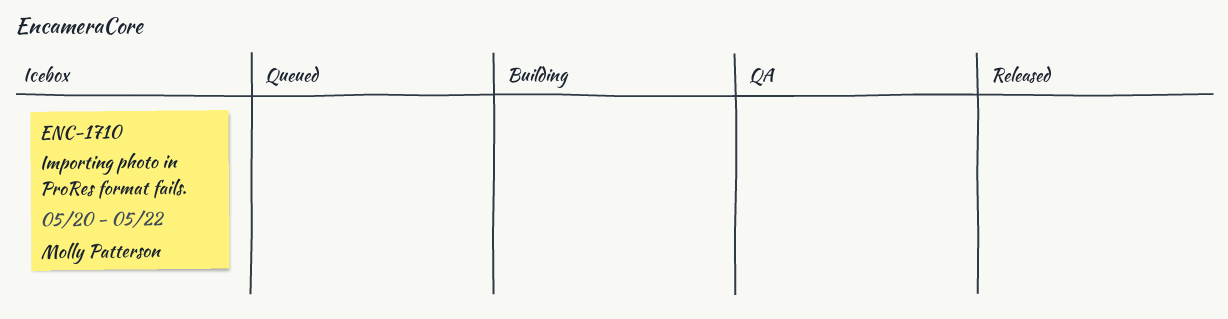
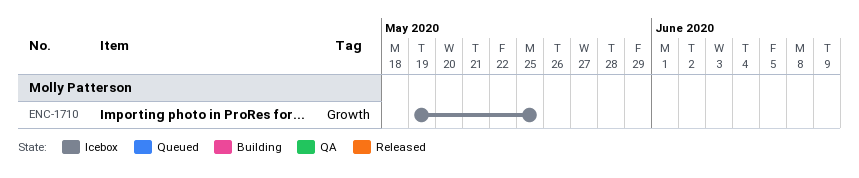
ENC-1710, start: May 20 -> May 19
ENC-1710, due: May 22 -> May 25

